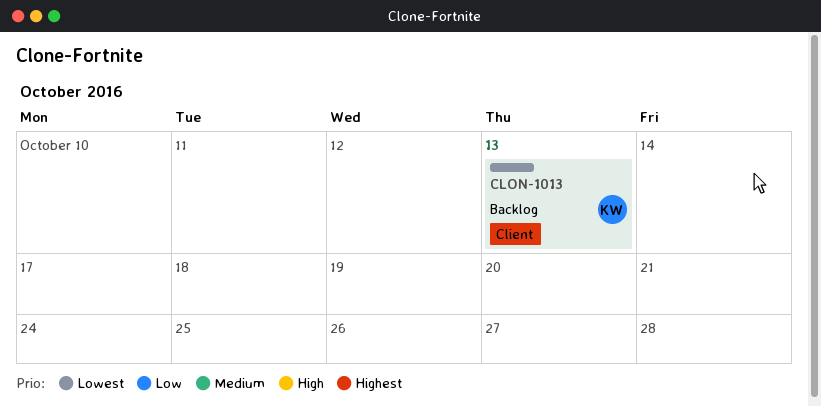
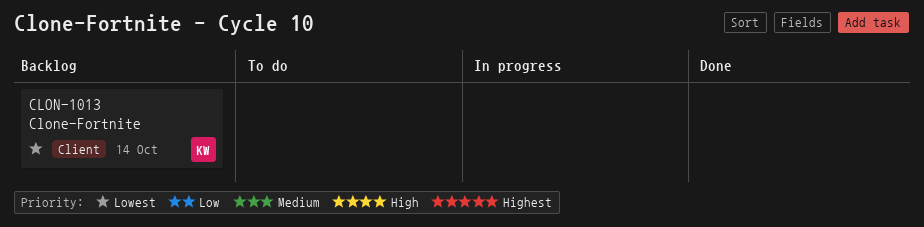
CLON-1013, due: Oct 13 -> Oct 14

